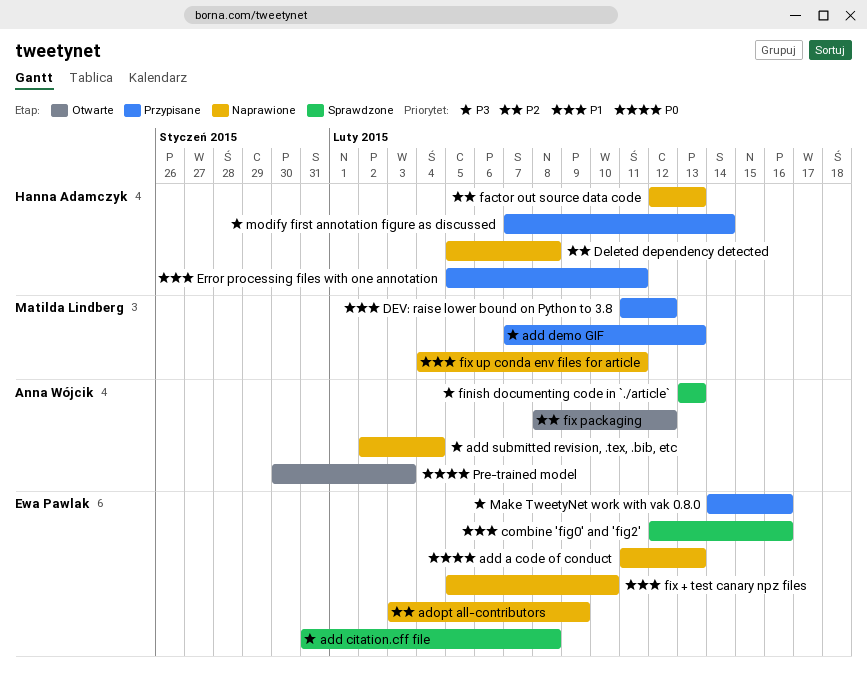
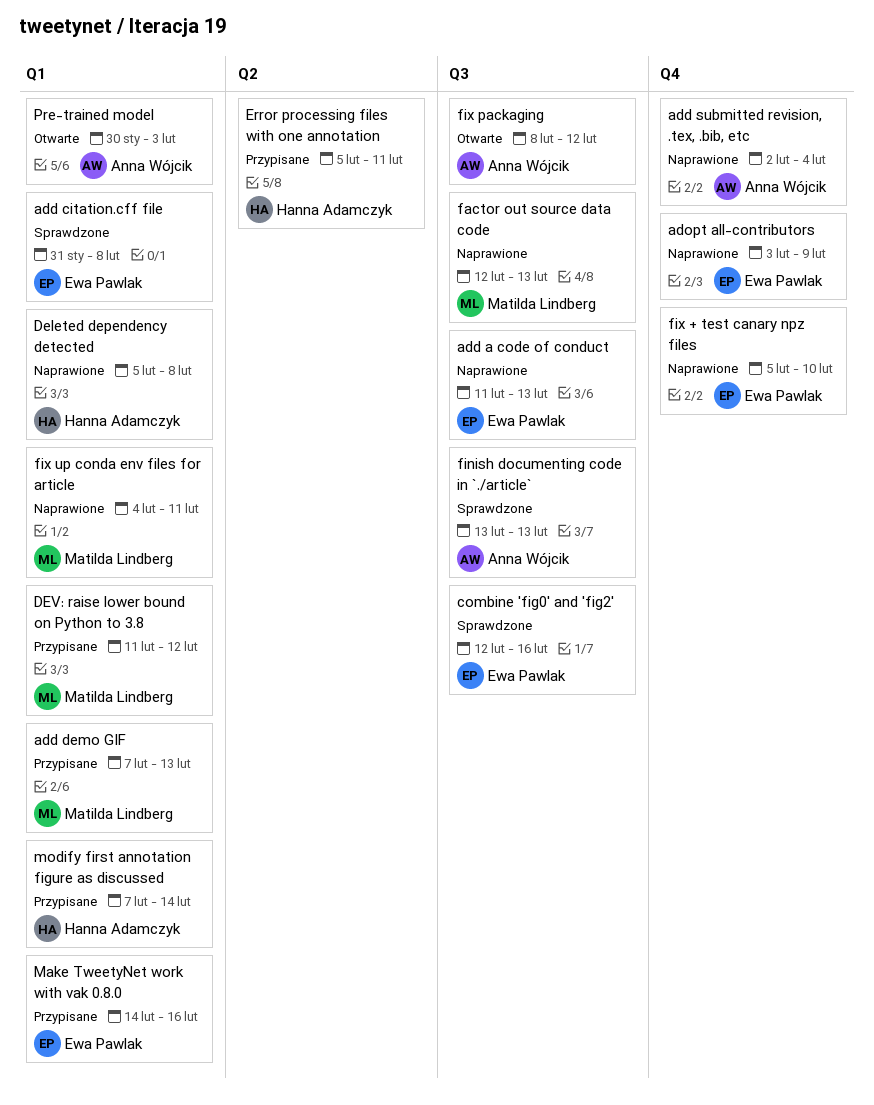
factor out source data code, owner: Hanna Adamczyk -> Matilda Lindberg

